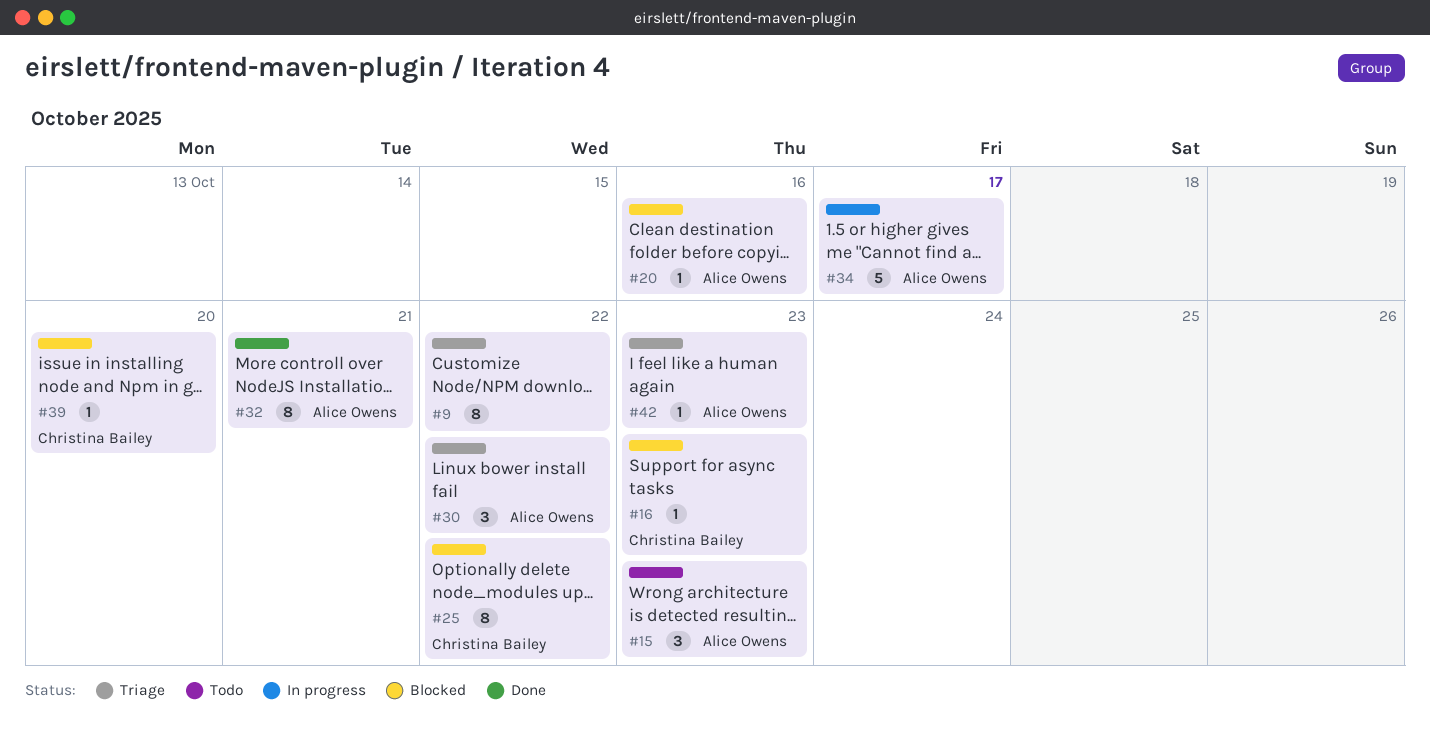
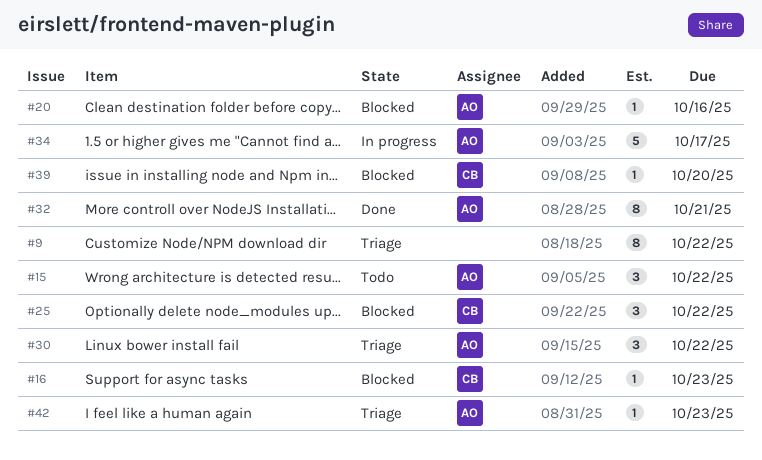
#15, due: Oct 23 -> Oct 22
#25, estimate: 8 -> 3

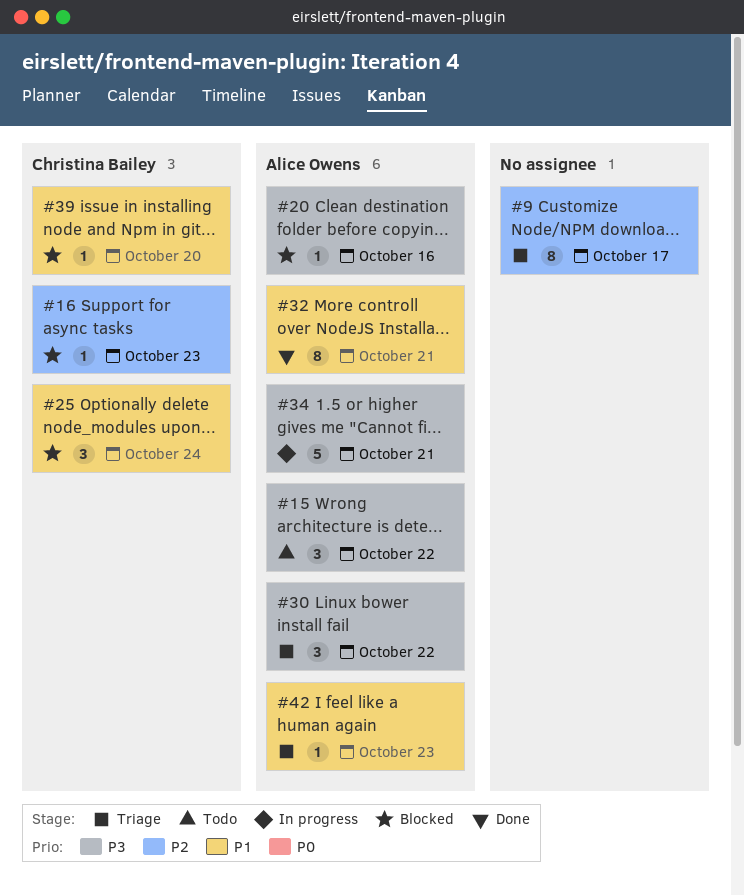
#9, due: Oct 22 -> Oct 17
#25, due: Oct 22 -> Oct 24
#34, due: Oct 17 -> Oct 21

